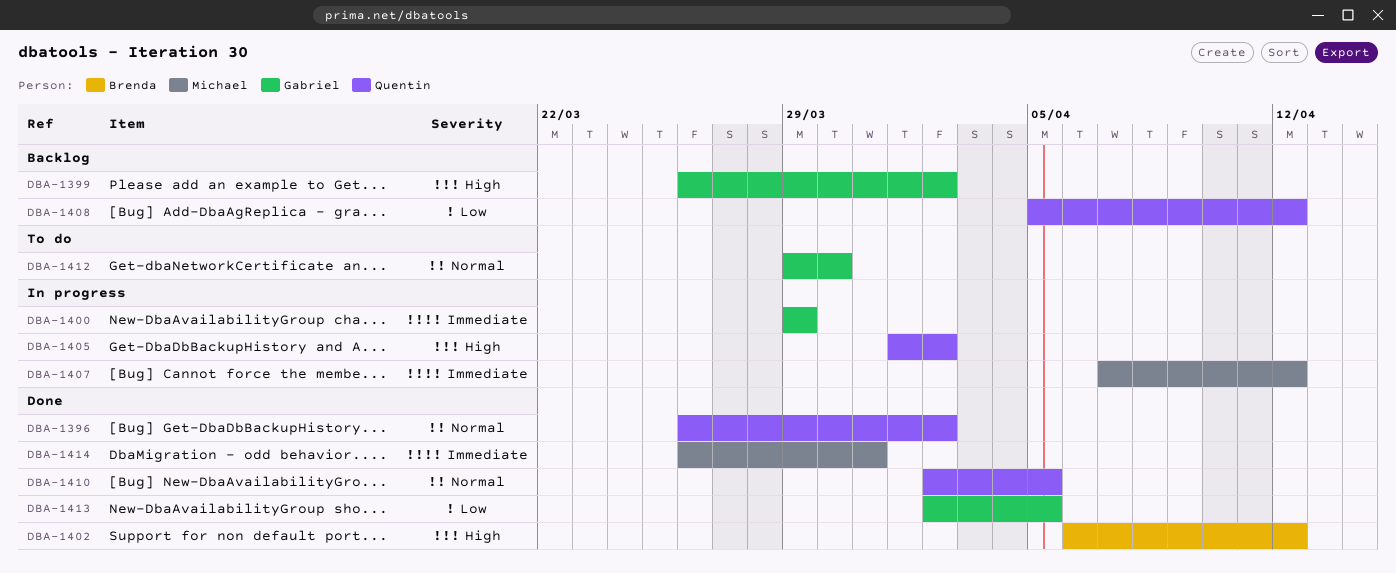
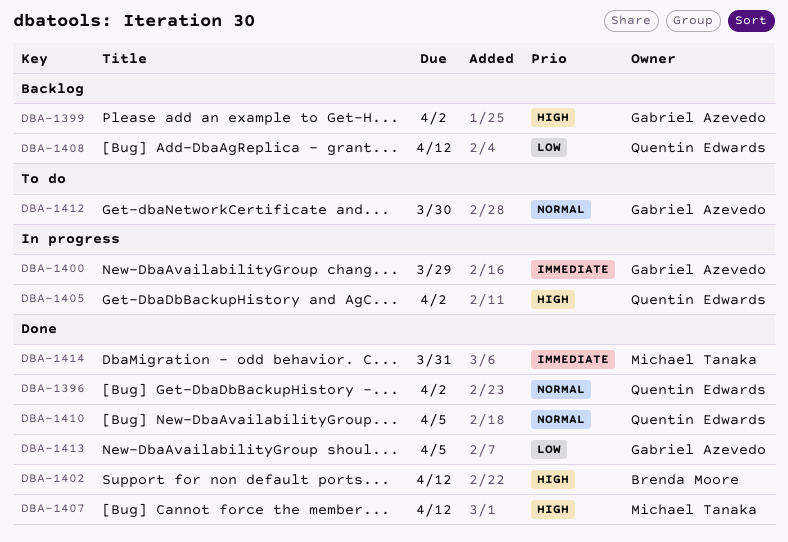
DBA-1407, status: In progress -> Done
DBA-1407, priority: Immediate -> High

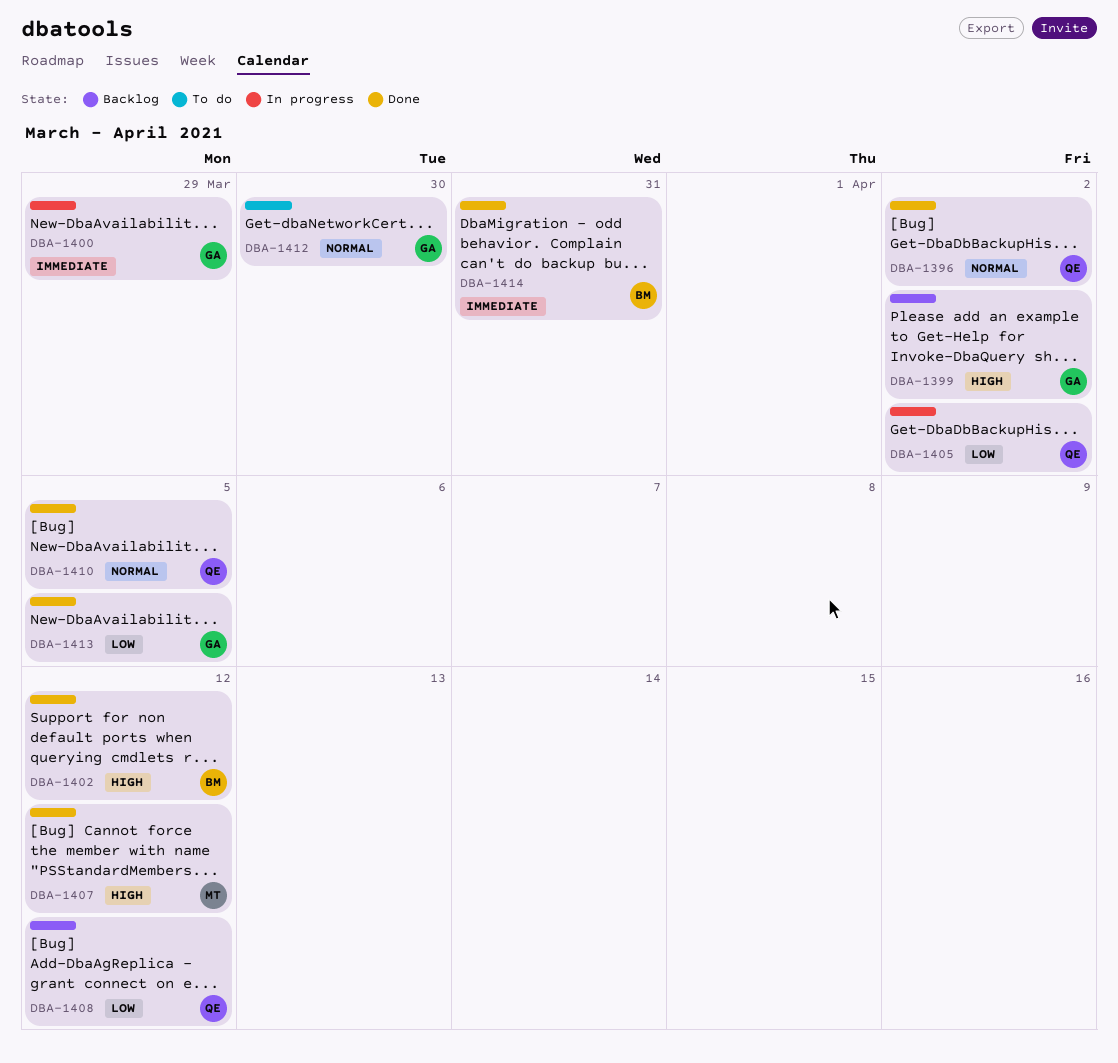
DBA-1405, priority: High -> Low
DBA-1414, owner: Michael Tanaka -> Brenda Moore

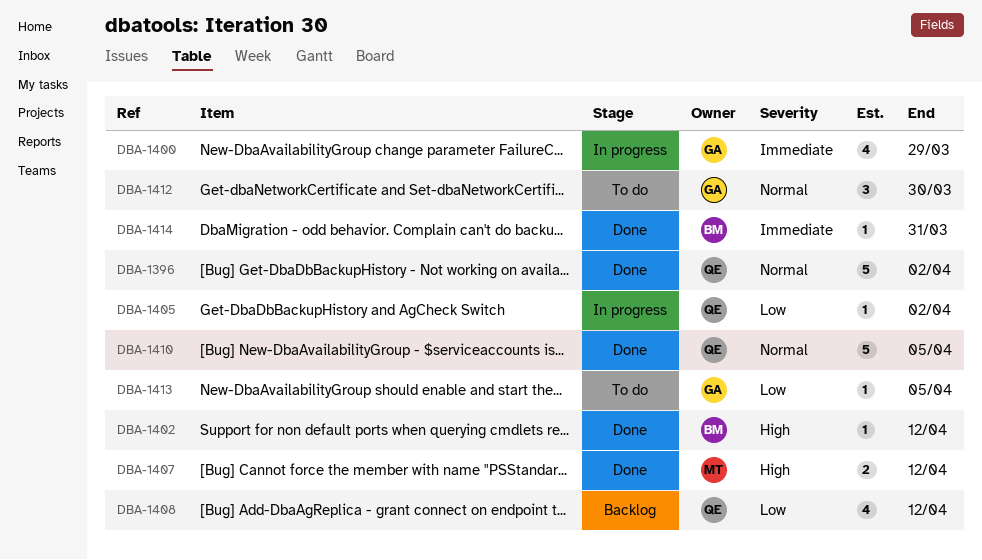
DBA-1399: present -> none
DBA-1413, status: Done -> To do

